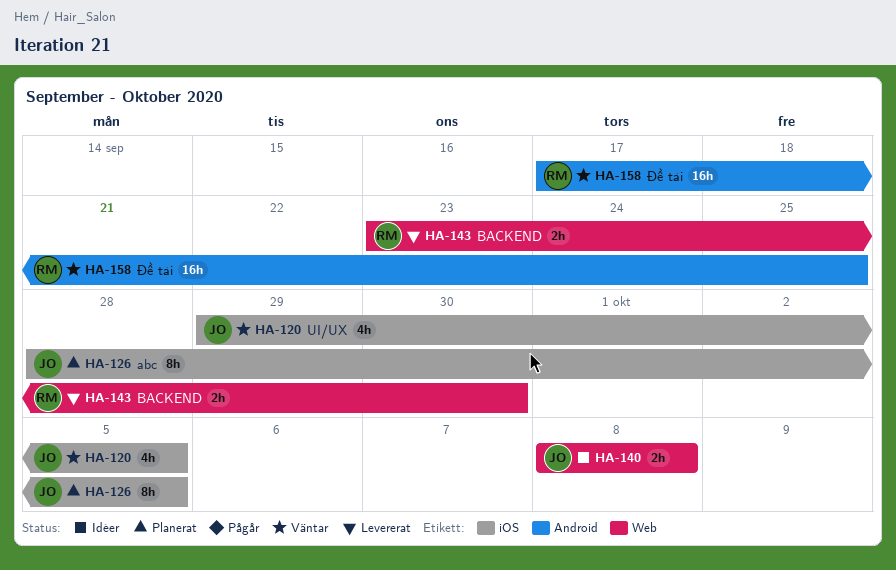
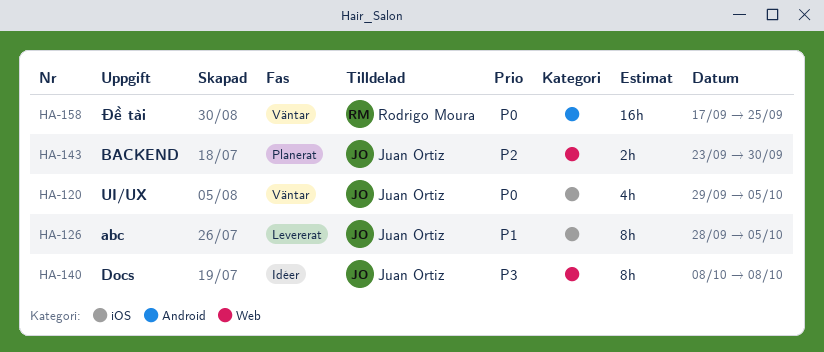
HA-126, status: Planerat -> Levererat
HA-140, estimate: 2h -> 8h
HA-143, status: Levererat -> Planerat
HA-143, owner: Rodrigo Moura -> Juan Ortiz

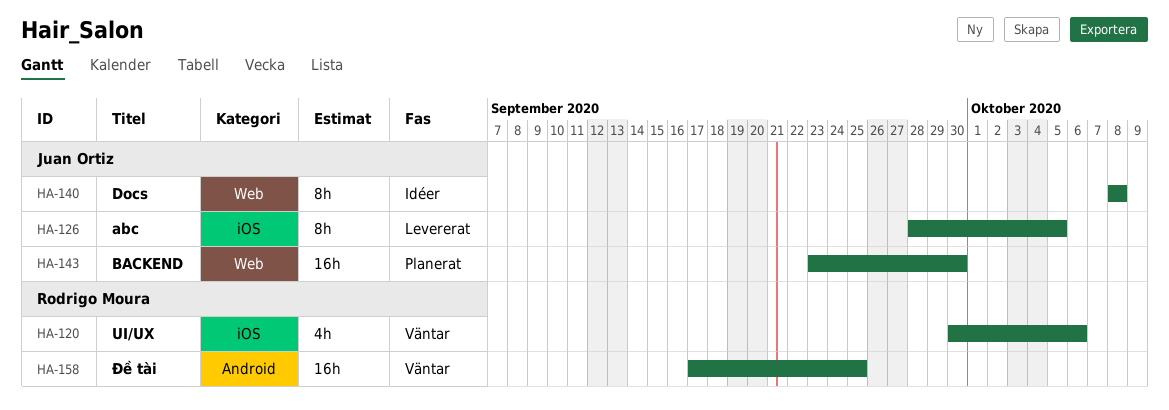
HA-120, owner: Juan Ortiz -> Rodrigo Moura
HA-120, start: Sep 29 -> Sep 30
HA-120, due: Oct 5 -> Oct 6
HA-143, estimate: 2h -> 16h

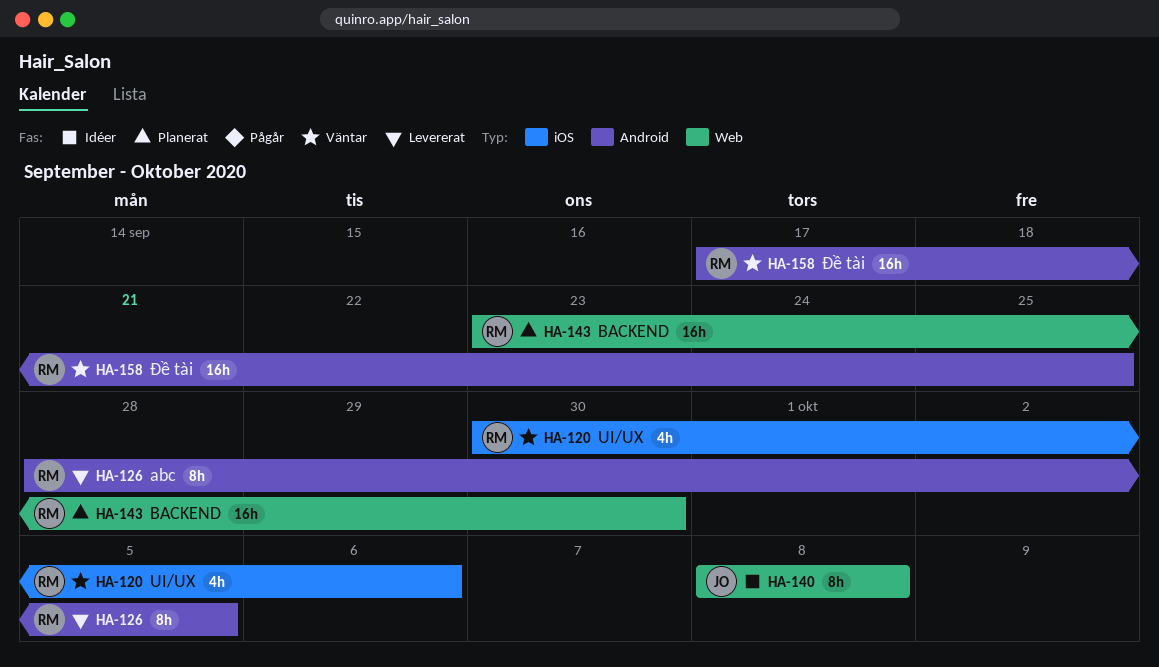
HA-126, owner: Juan Ortiz -> Rodrigo Moura
HA-126, label: iOS -> Android
HA-143, owner: Juan Ortiz -> Rodrigo Moura

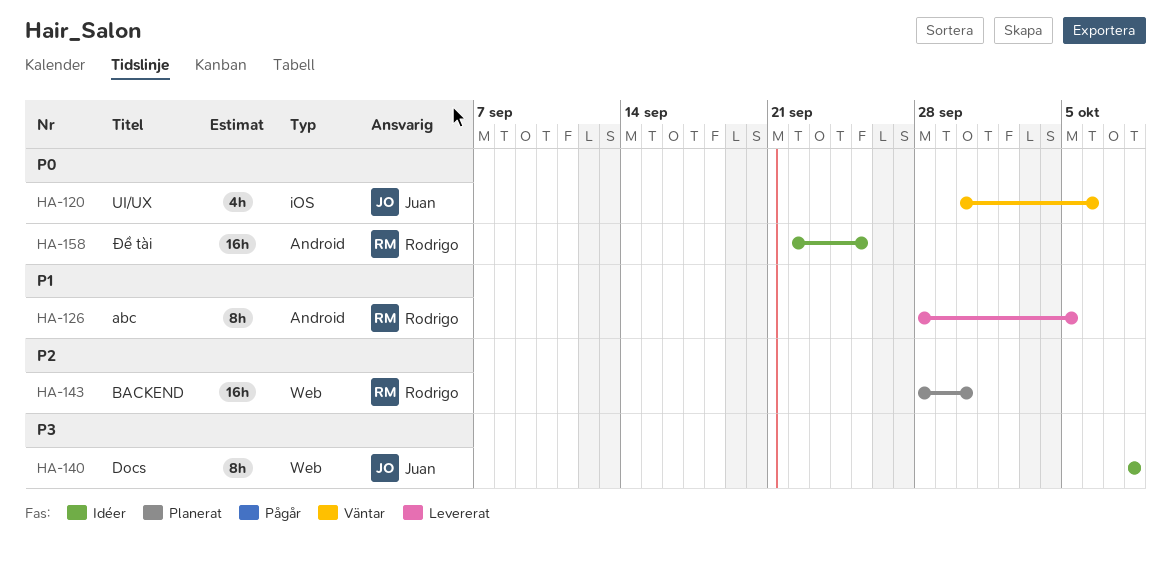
HA-120, owner: Rodrigo -> Juan
HA-143, start: Sep 23 -> Sep 28
HA-158, status: Väntar -> Idéer
HA-158, start: Sep 17 -> Sep 22

